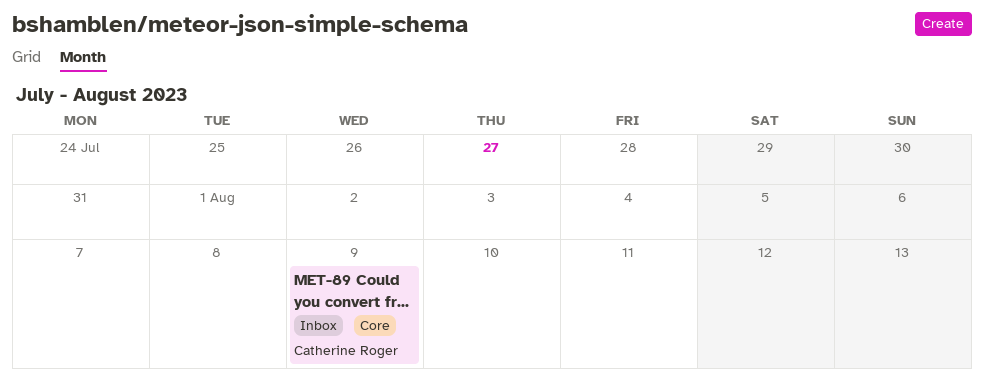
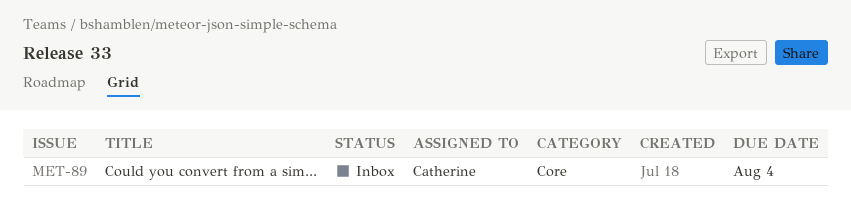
MET-89, due: Aug 9 -> Aug 4

